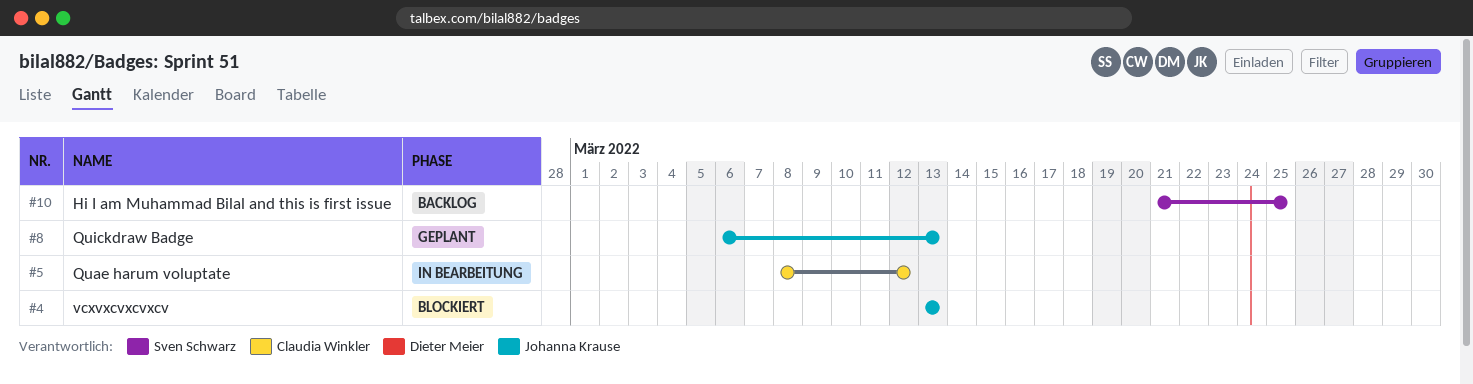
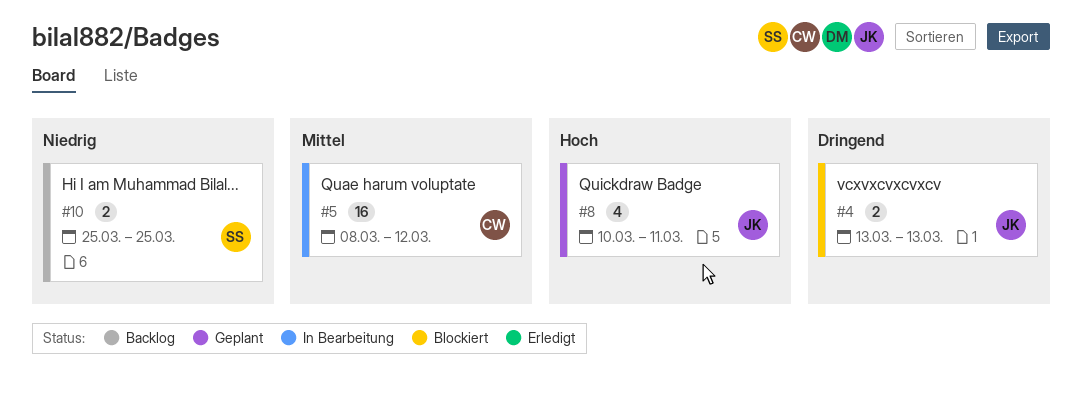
#8, start: Mar 6 -> Mar 10
#8, due: Mar 13 -> Mar 11
#10, start: Mar 21 -> Mar 25

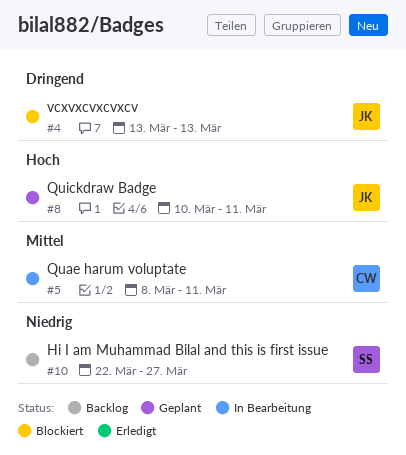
#5, due: Mar 12 -> Mar 11
#10, start: Mar 25 -> Mar 22
#10, due: Mar 25 -> Mar 27

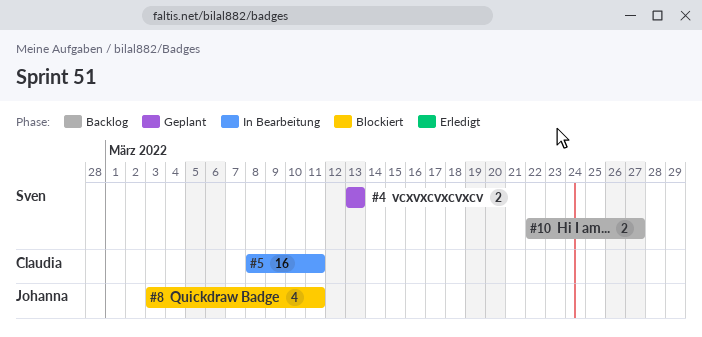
#4, status: Blockiert -> Geplant
#4, owner: Johanna -> Sven
#8, status: Geplant -> Blockiert
#8, start: Mar 10 -> Mar 3

